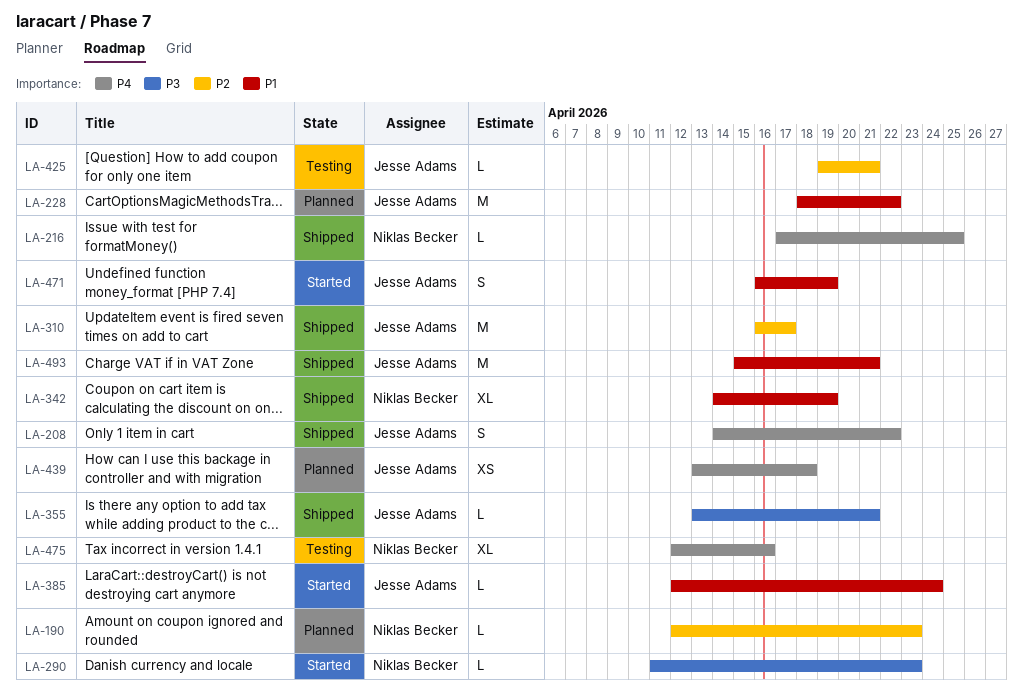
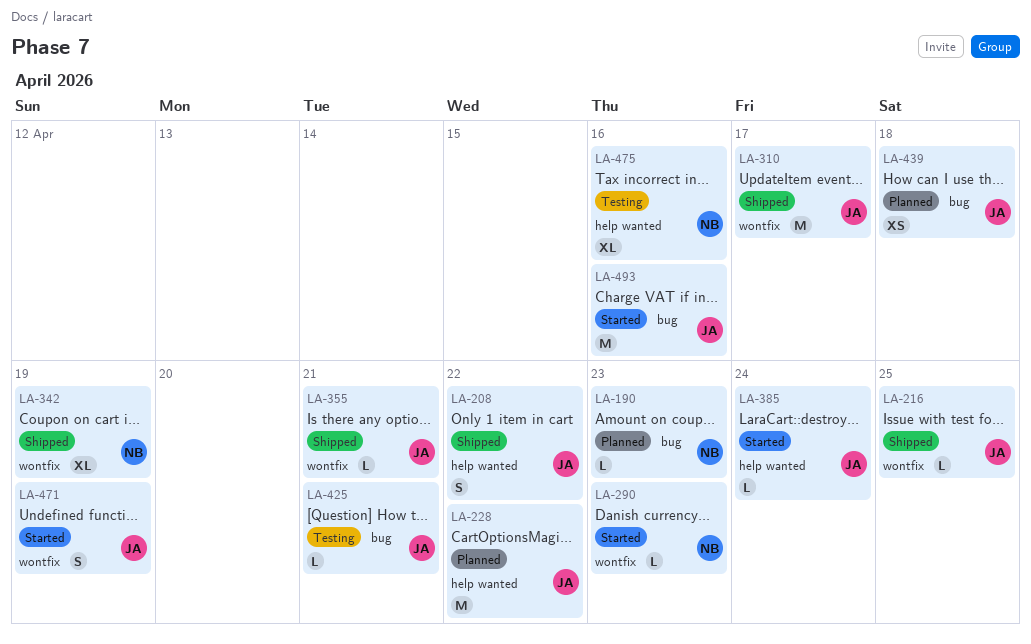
LA-216, owner: Niklas Becker -> Jesse Adams
LA-493, status: Shipped -> Started
LA-493, due: Apr 21 -> Apr 16

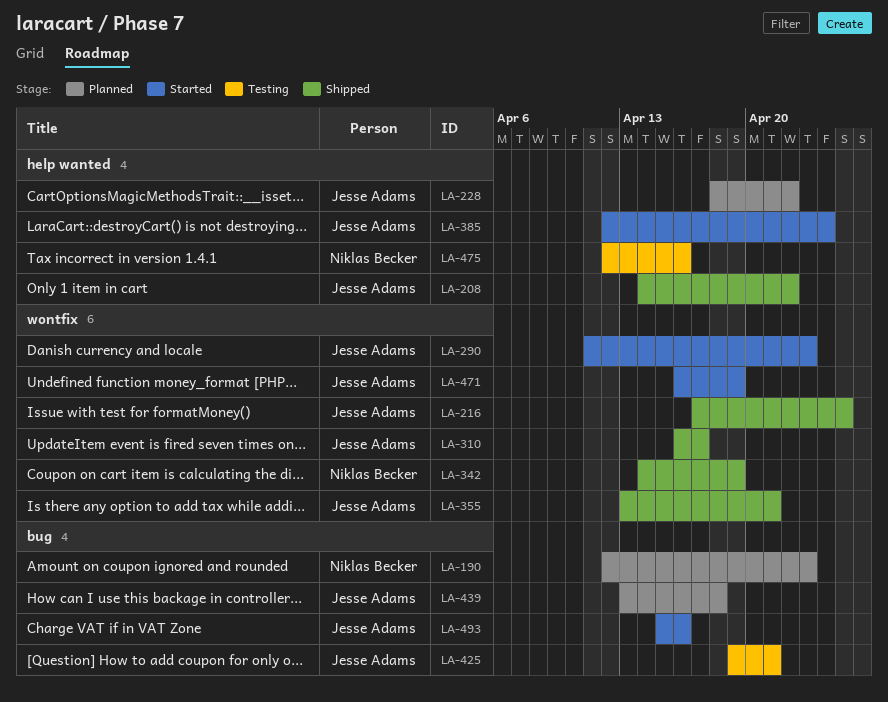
LA-290, owner: Niklas Becker -> Jesse Adams

